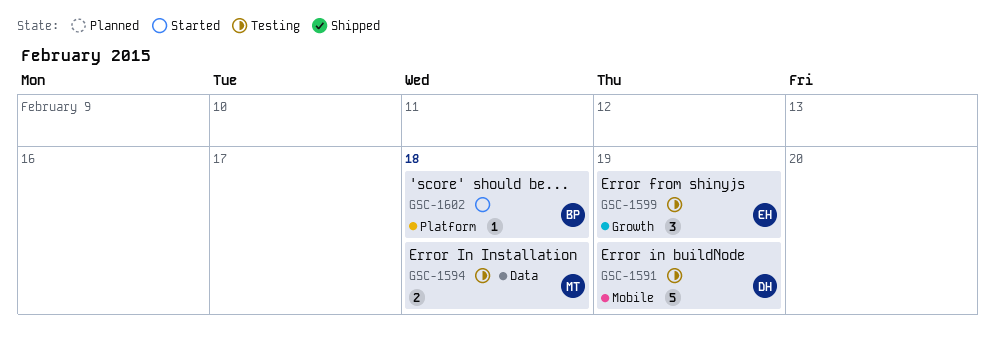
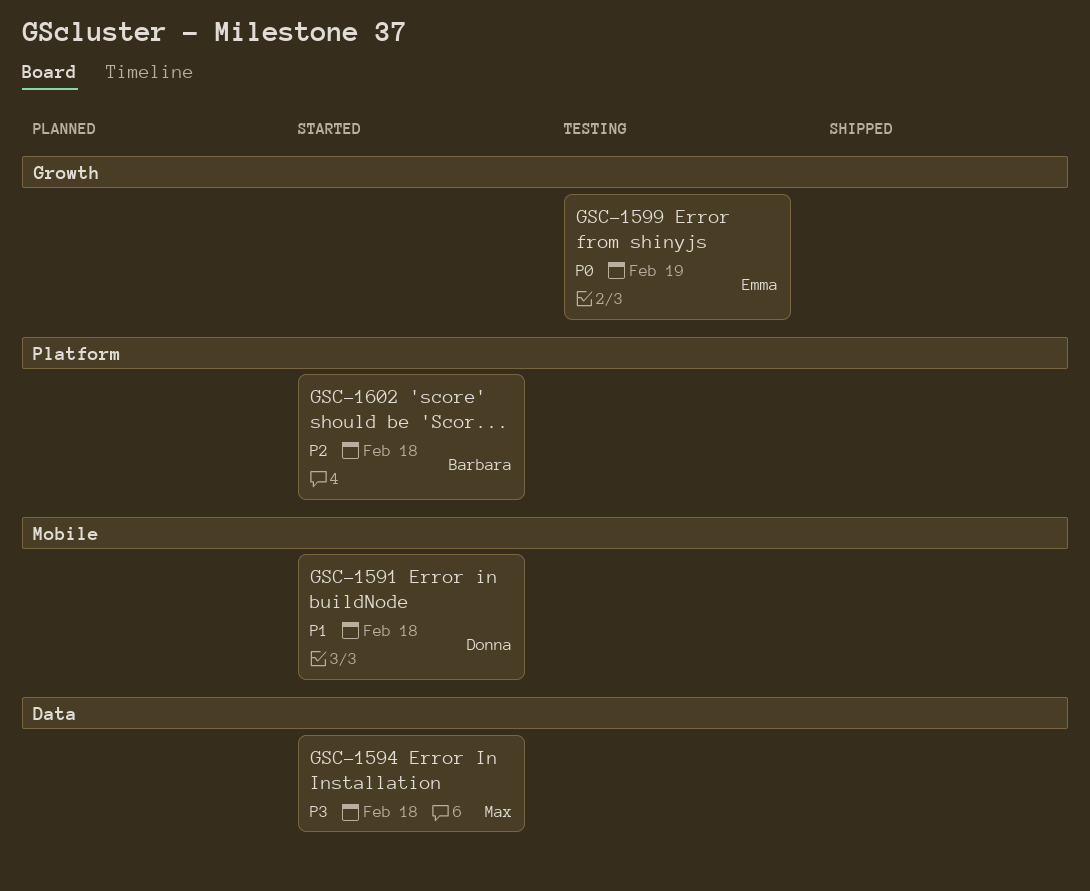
GSC-1591, status: Testing -> Started
GSC-1591, due: Feb 19 -> Feb 18
GSC-1594, status: Testing -> Started

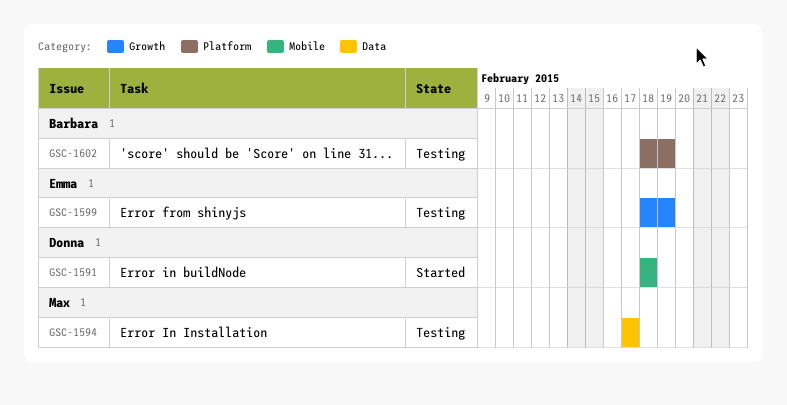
GSC-1594, status: Started -> Testing
GSC-1594, due: Feb 18 -> Feb 17
GSC-1602, status: Started -> Testing
GSC-1602, due: Feb 18 -> Feb 19

